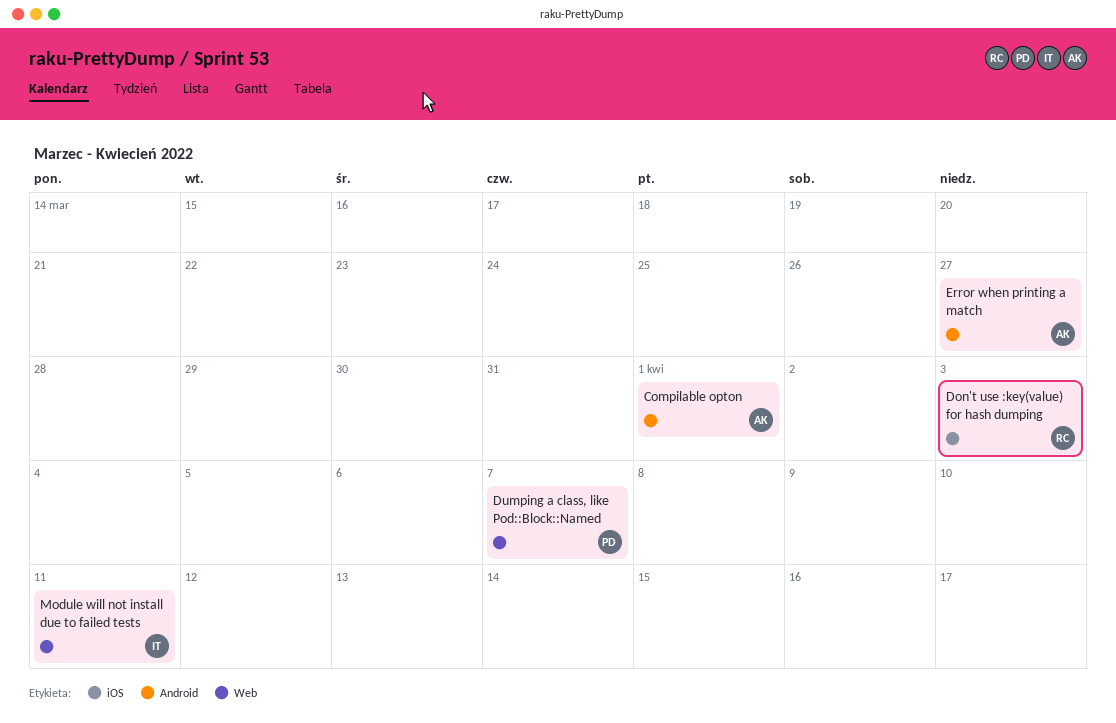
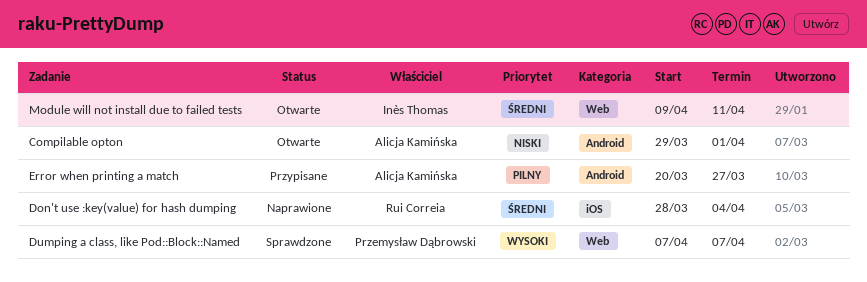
Don't use :key(value) for hash dumping, due: Apr 3 -> Apr 4

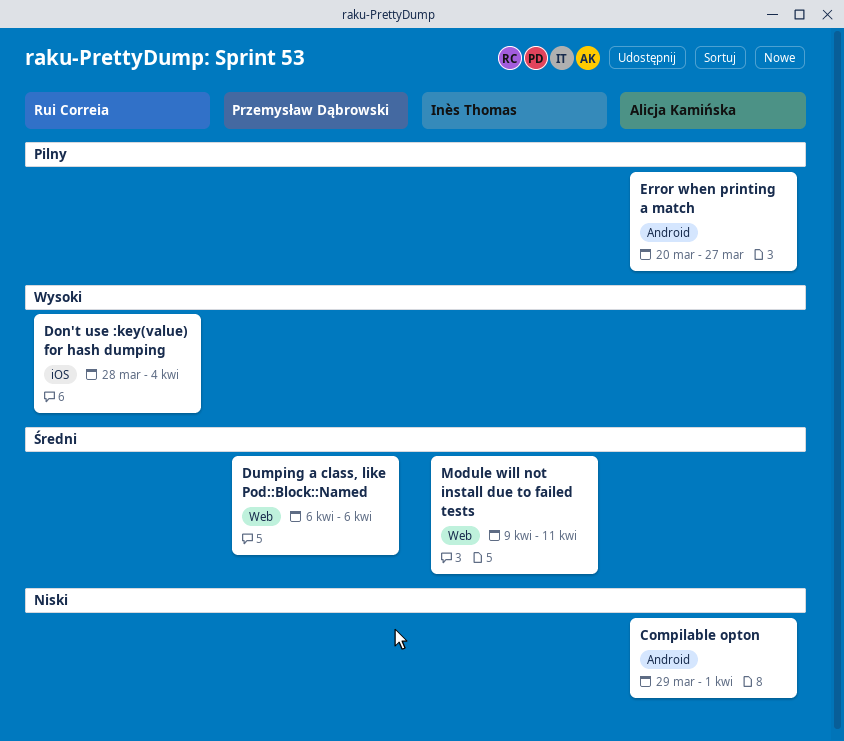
Don't use :key(value) for hash dumping, priority: Średni -> Wysoki
Dumping a class, like Pod::Block::Named, priority: Wysoki -> Średni
Dumping a class, like Pod::Block::Named, start: Apr 7 -> Apr 6
Dumping a class, like Pod::Block::Named, due: Apr 7 -> Apr 6

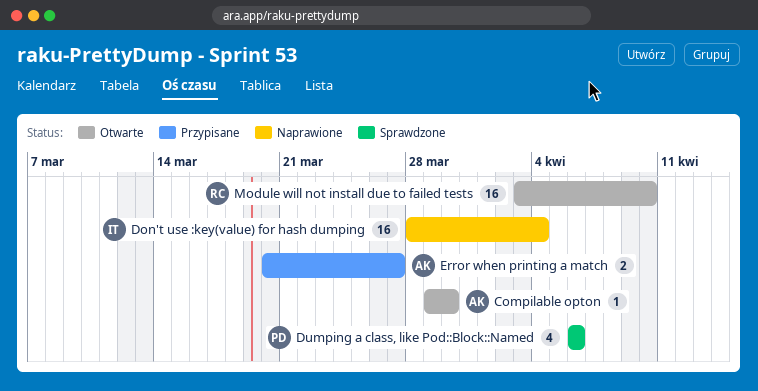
Compilable opton, due: Apr 1 -> Mar 30
Don't use :key(value) for hash dumping, owner: Rui Correia -> Inès Thomas
Module will not install due to failed tests, owner: Inès Thomas -> Rui Correia
Module will not install due to failed tests, start: Apr 9 -> Apr 3
Module will not install due to failed tests, due: Apr 11 -> Apr 10

